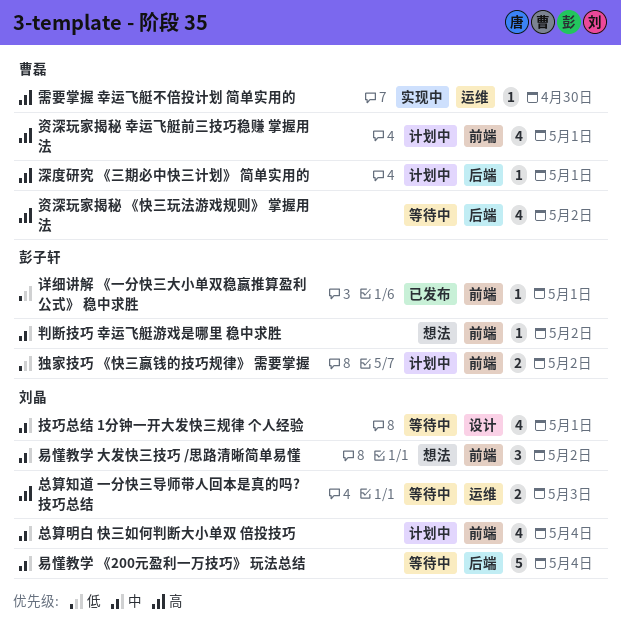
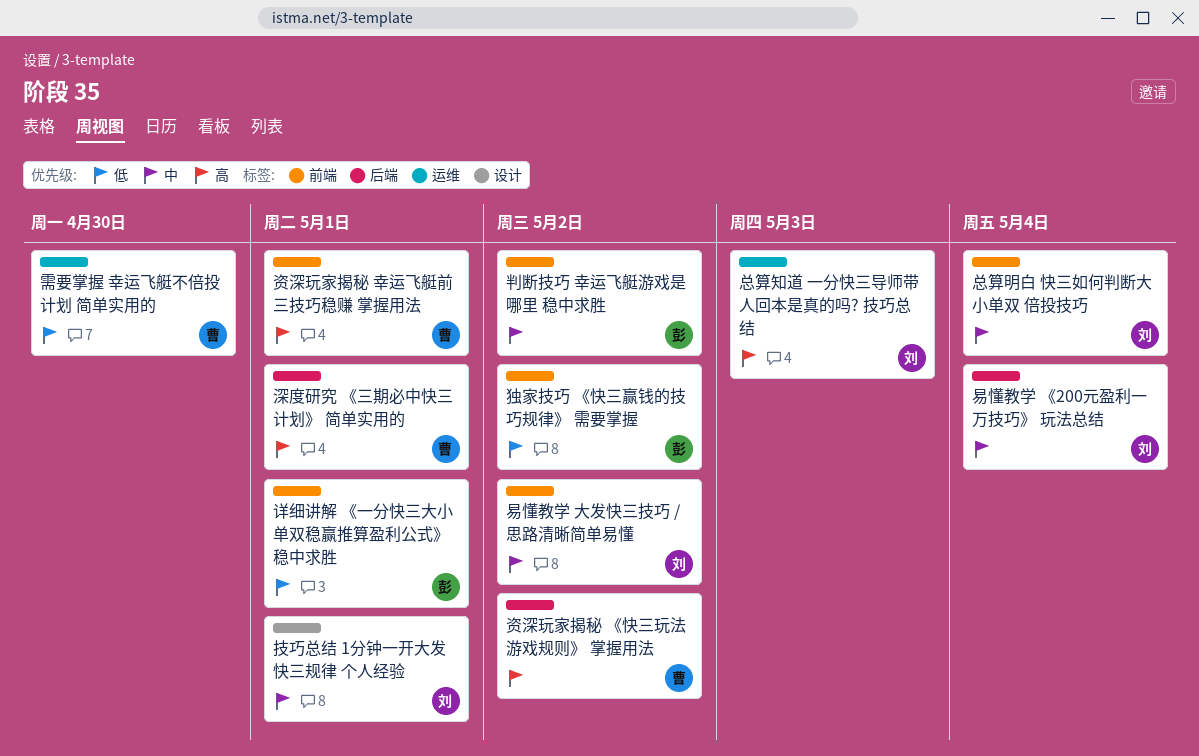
需要掌握 幸运飞艇不倍投计划 简单实用的, priority: 高 -> 低

